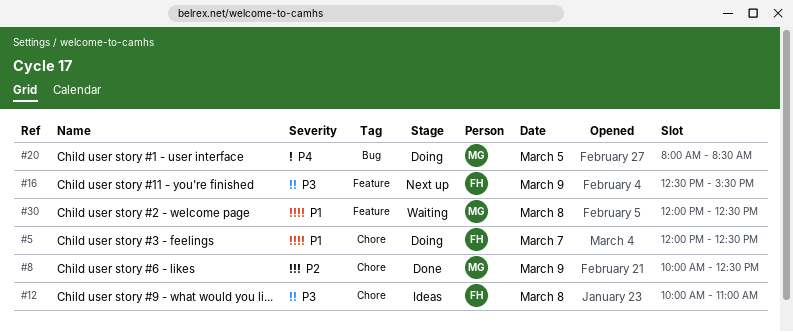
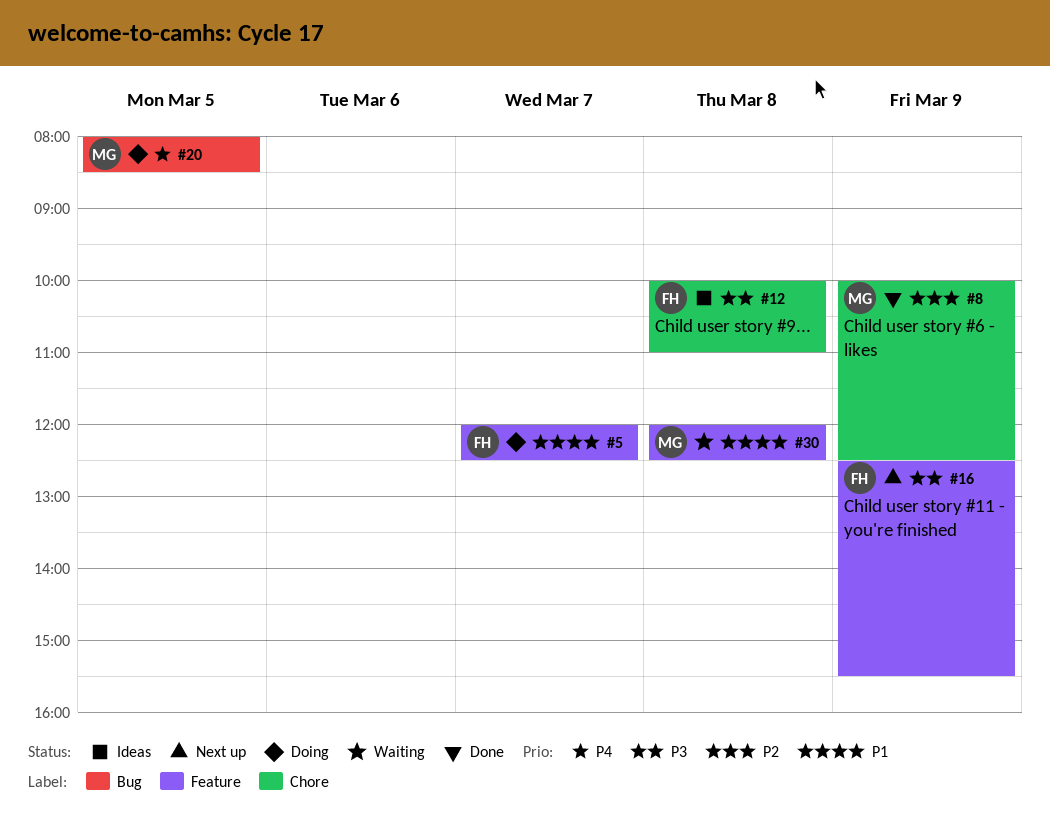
#5, label: Chore -> Feature

